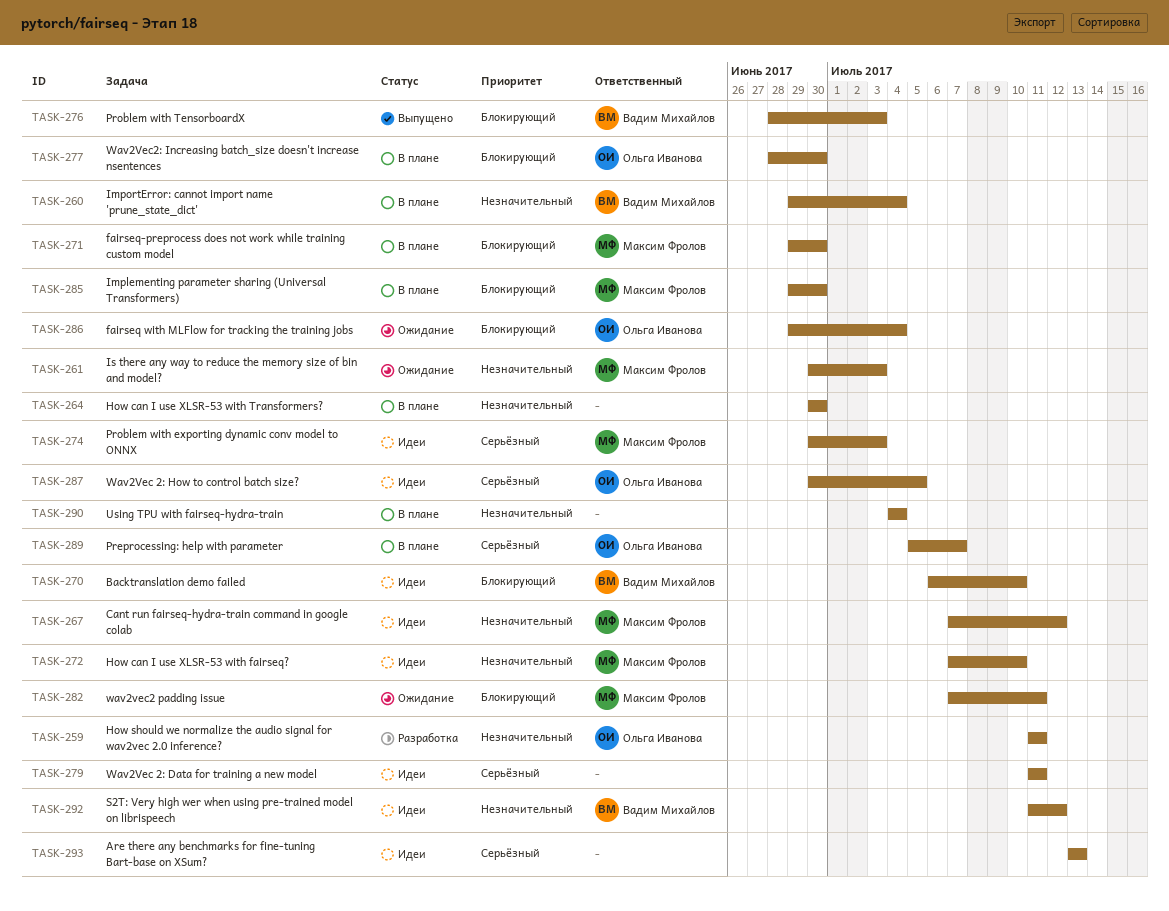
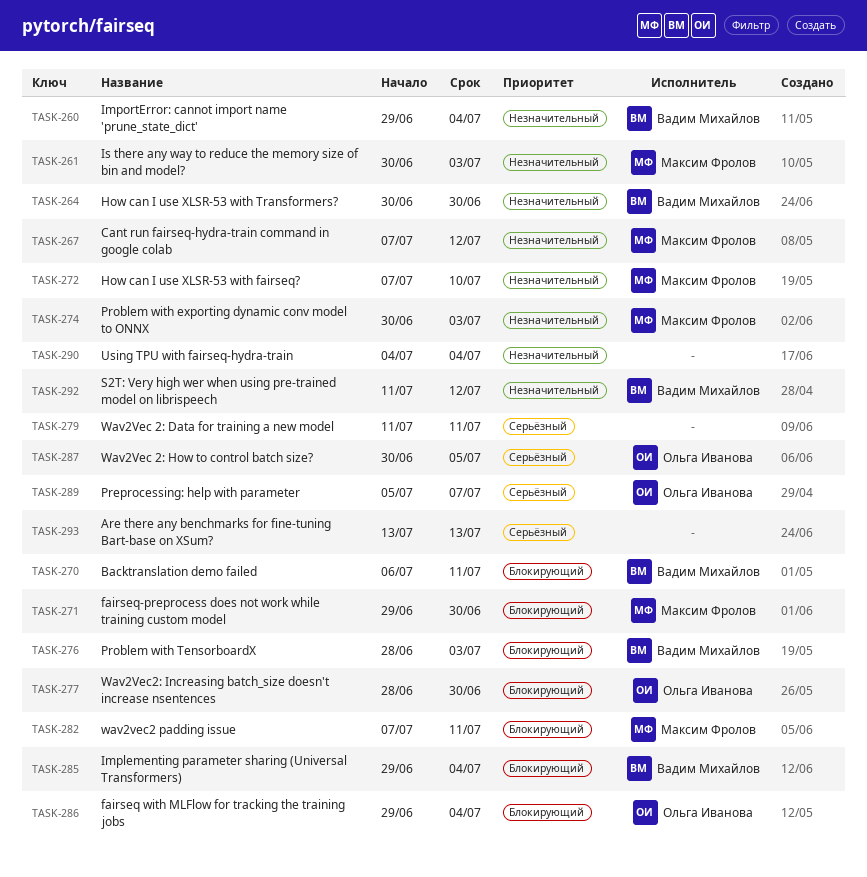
TASK-259: present -> none
TASK-264, owner: none -> Вадим Михайлов
TASK-270, due: Jul 10 -> Jul 11
TASK-274, priority: Серьёзный -> Незначительный
TASK-285, owner: Максим Фролов -> Вадим Михайлов
TASK-285, due: Jun 30 -> Jul 4

